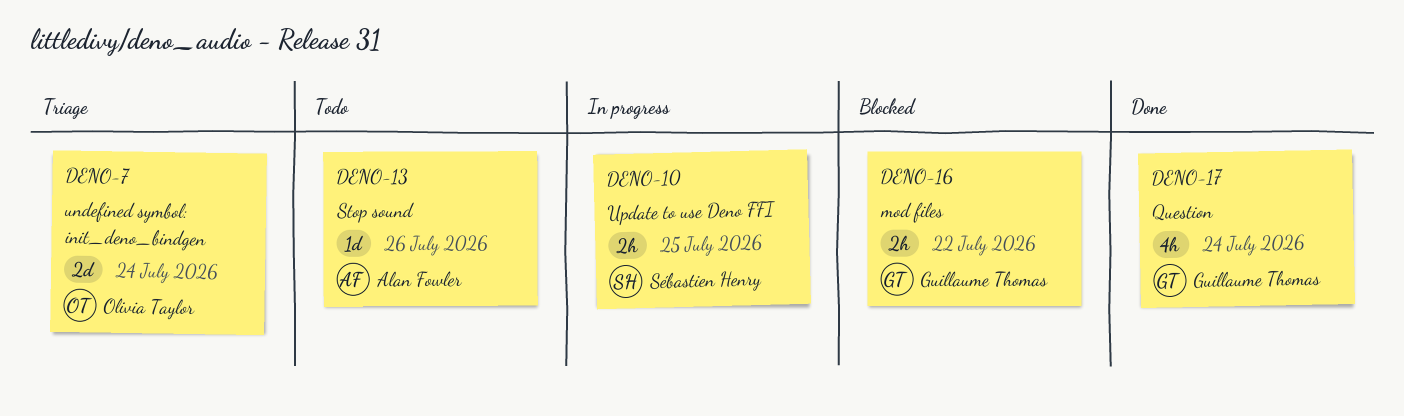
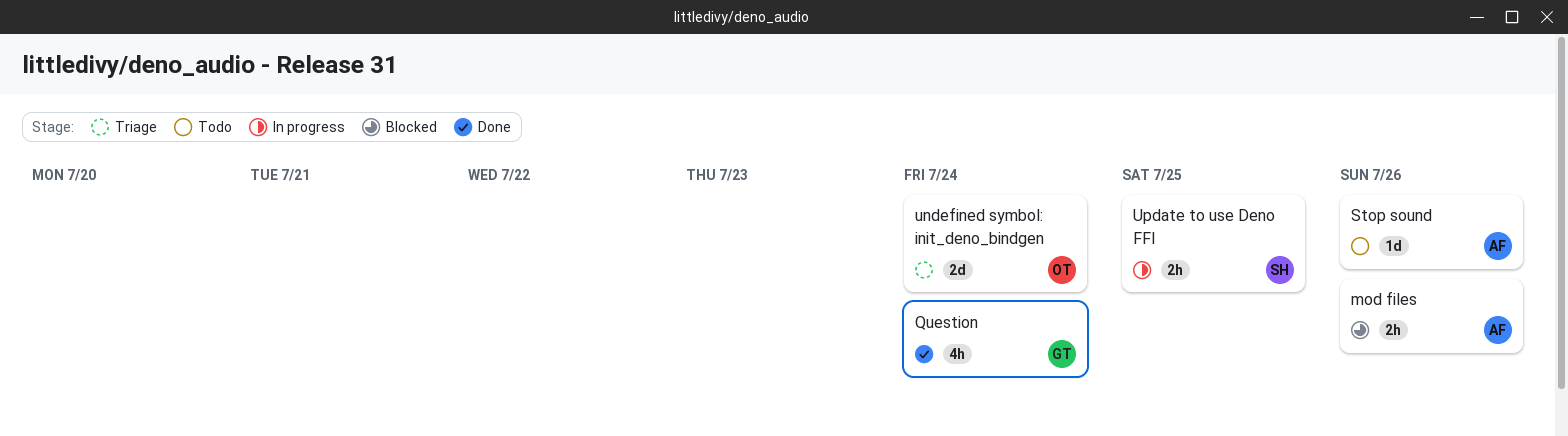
mod files, owner: Guillaume Thomas -> Alan Fowler
mod files, due: Jul 22 -> Jul 26

